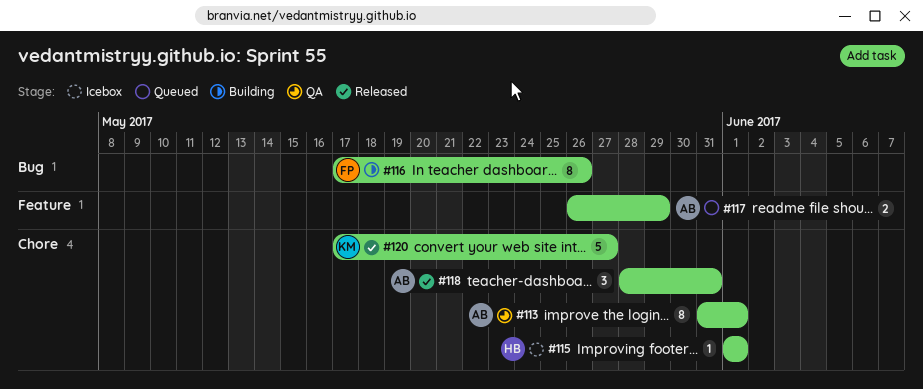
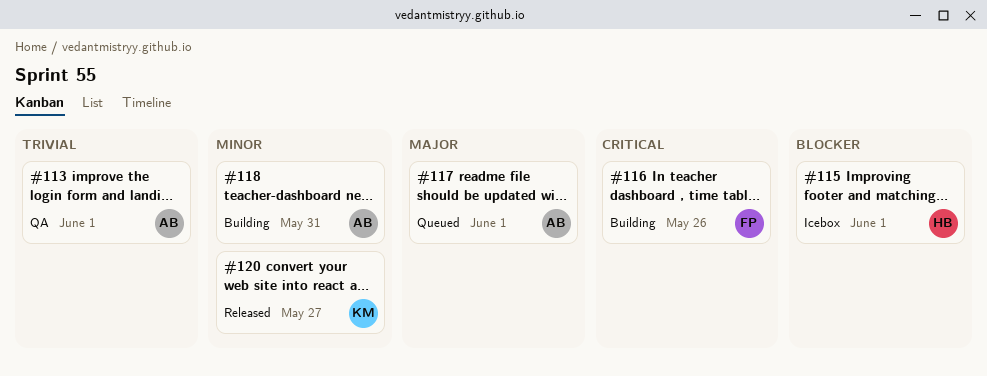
#117, due: May 29 -> Jun 1
#118, status: Released -> Building

